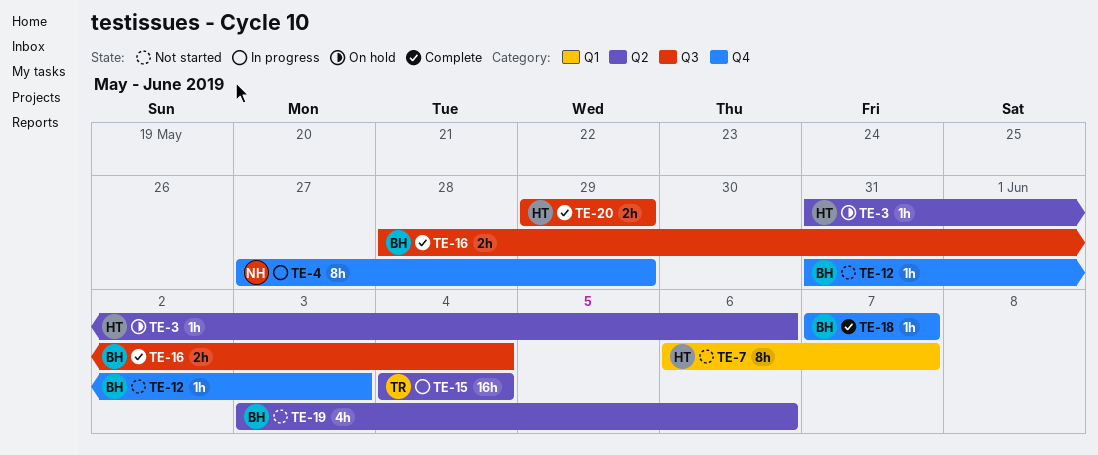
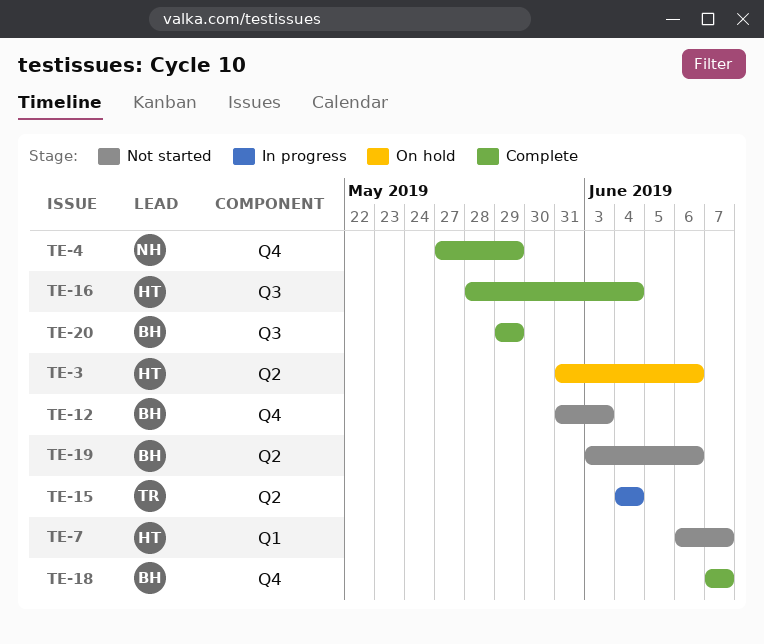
TE-4, status: In progress -> Complete
TE-16, owner: BH -> HT
TE-20, owner: HT -> BH

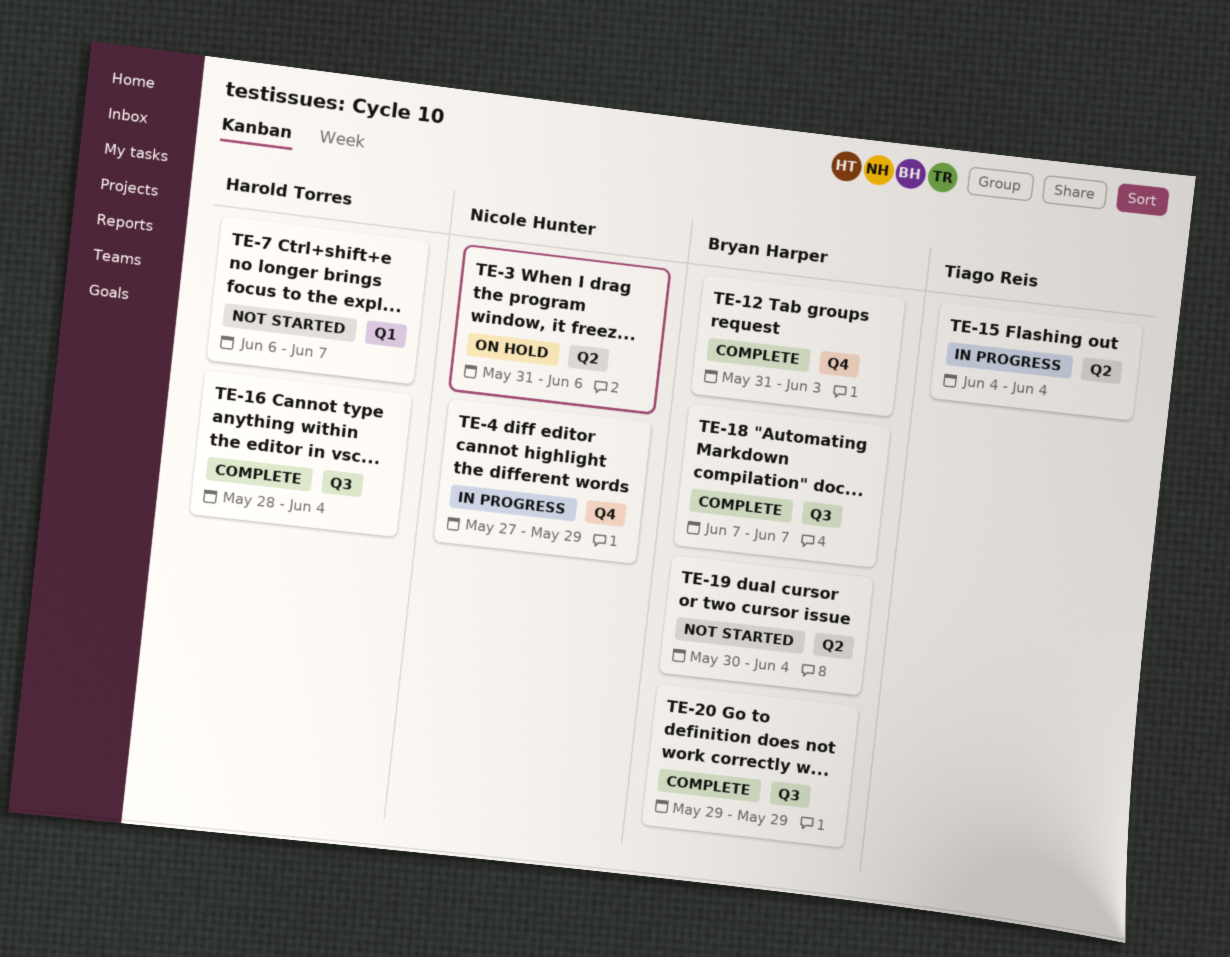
TE-3, owner: Harold Torres -> Nicole Hunter
TE-4, status: Complete -> In progress
TE-12, status: Not started -> Complete
TE-18, label: Q4 -> Q3
TE-19, start: Jun 3 -> May 30
TE-19, due: Jun 6 -> Jun 4

